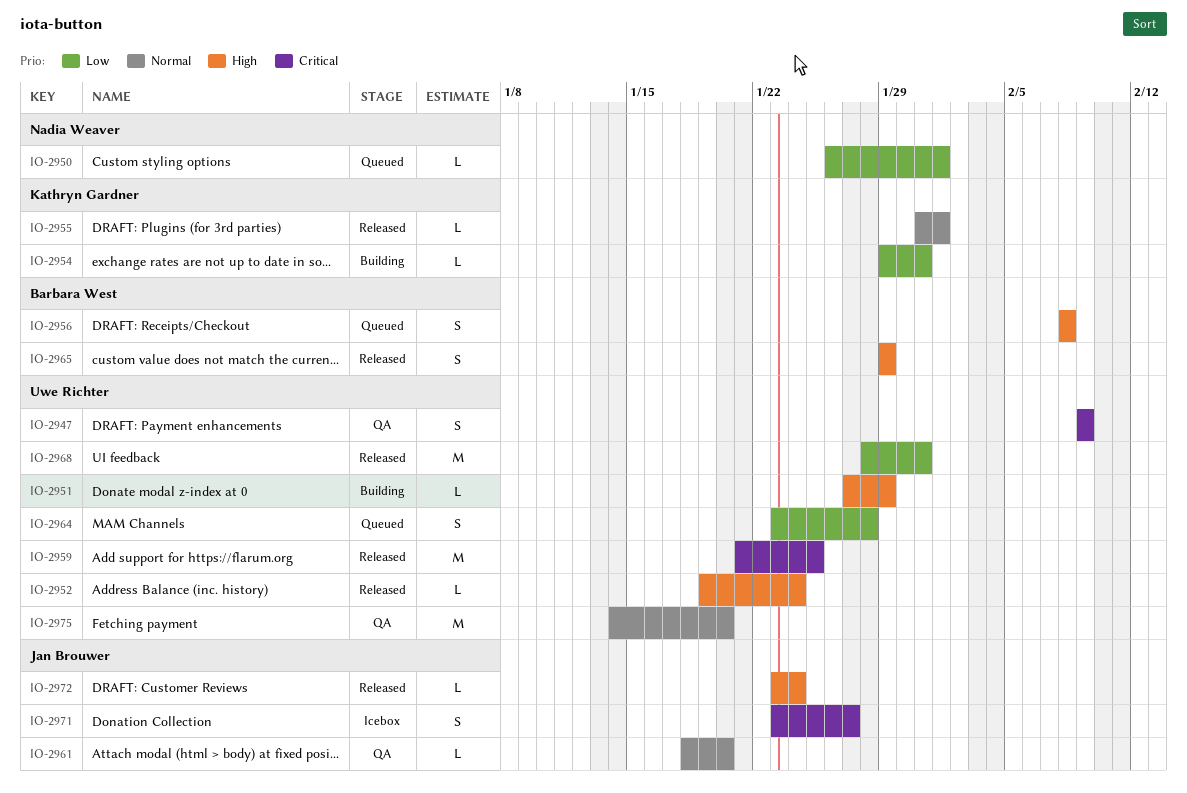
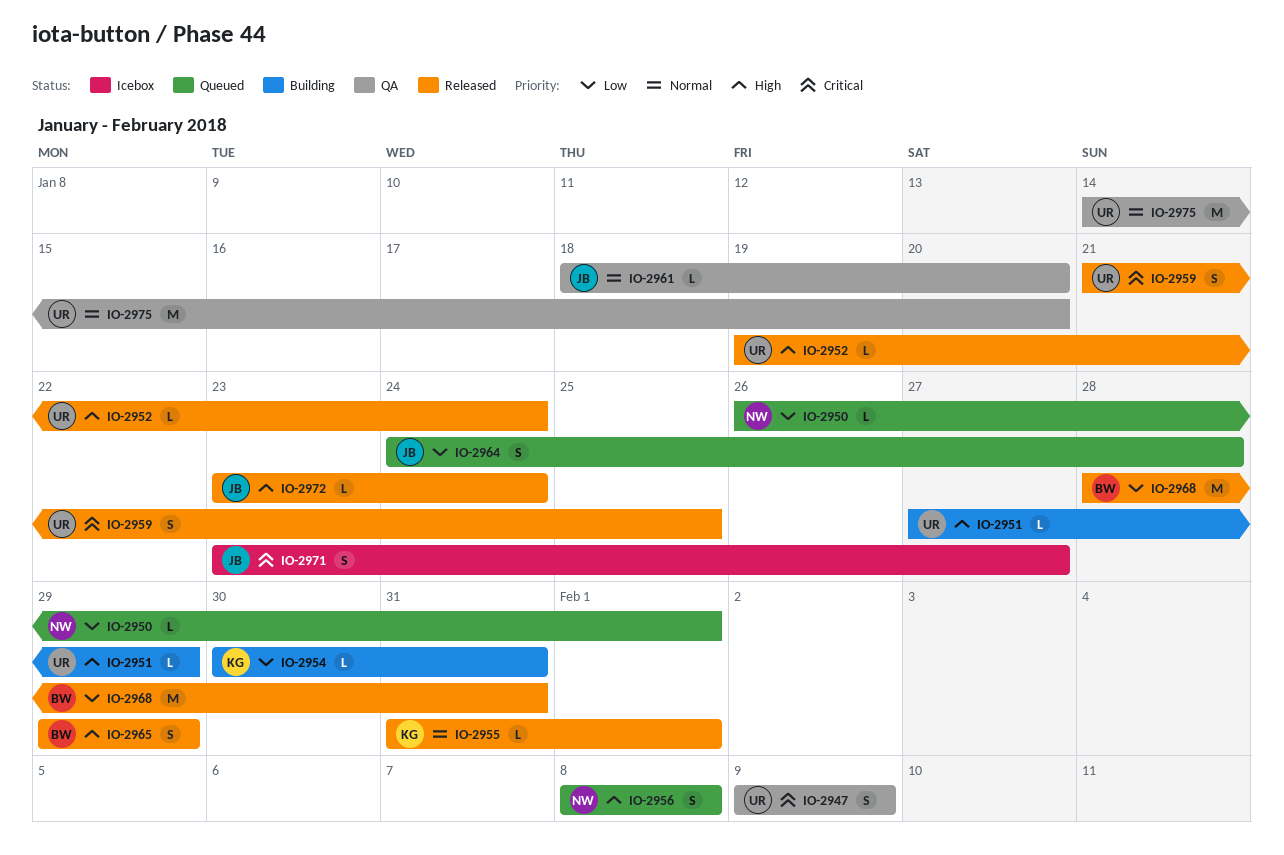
IO-2954, start: Jan 29 -> Jan 30
IO-2956, owner: Barbara West -> Nadia Weaver
IO-2959, estimate: M -> S
IO-2964, owner: Uwe Richter -> Jan Brouwer
IO-2964, start: Jan 23 -> Jan 24
IO-2968, owner: Uwe Richter -> Barbara West

